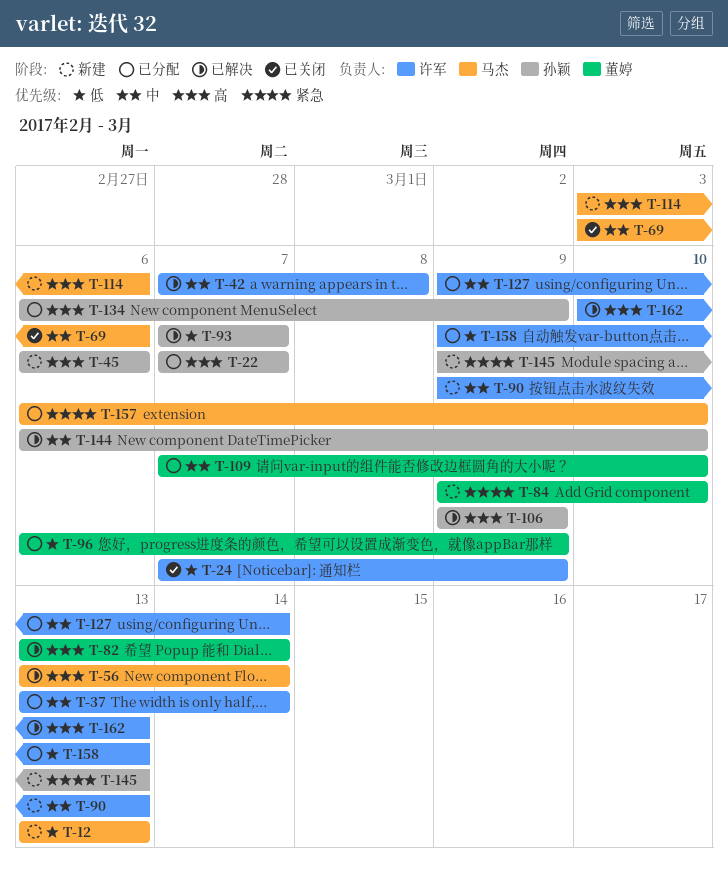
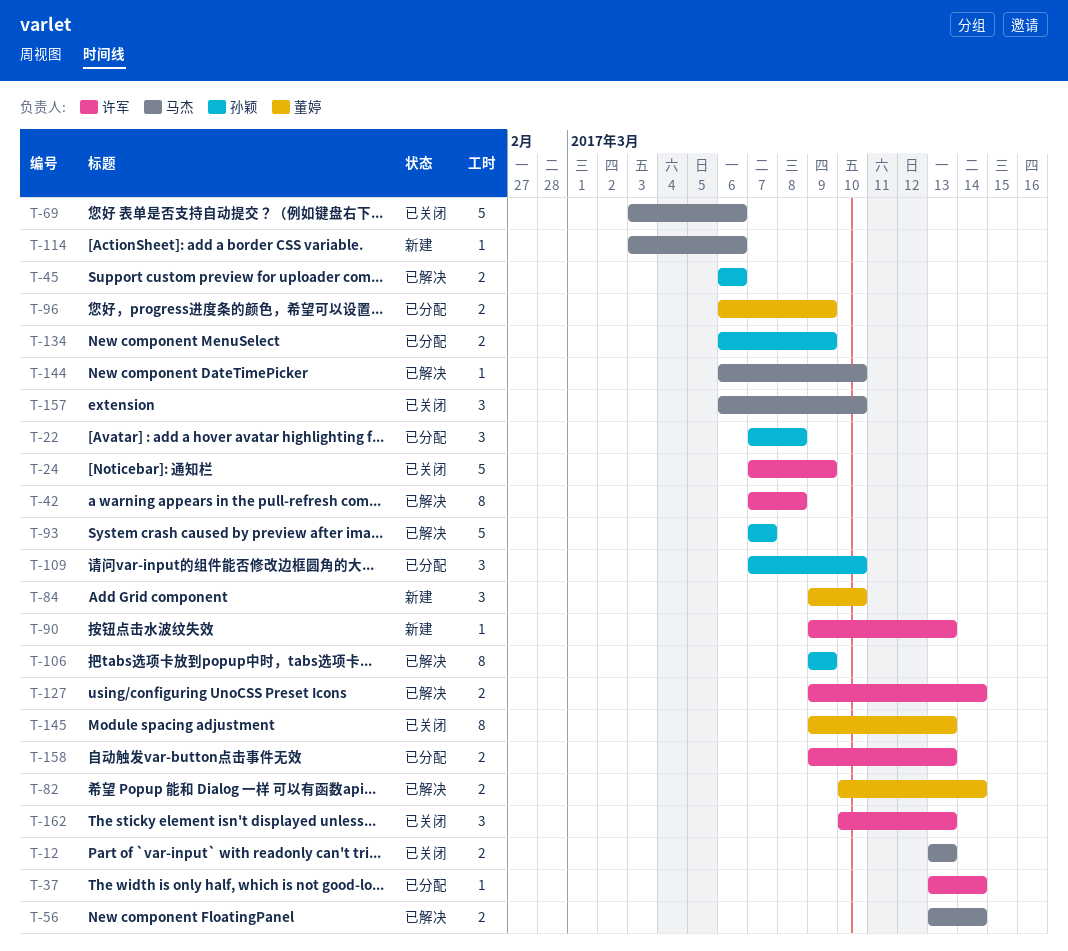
T-12, status: 新建 -> 已关闭
T-22, due: Mar 7 -> Mar 8
T-45, status: 新建 -> 已解决
T-82, start: Mar 13 -> Mar 10
T-109, owner: 董婷 -> 孙颖
T-127, status: 已分配 -> 已解决
T-144, owner: 孙颖 -> 马杰
T-145, status: 新建 -> 已关闭
T-145, owner: 孙颖 -> 董婷
T-157, status: 已分配 -> 已关闭
T-162, status: 已解决 -> 已关闭

